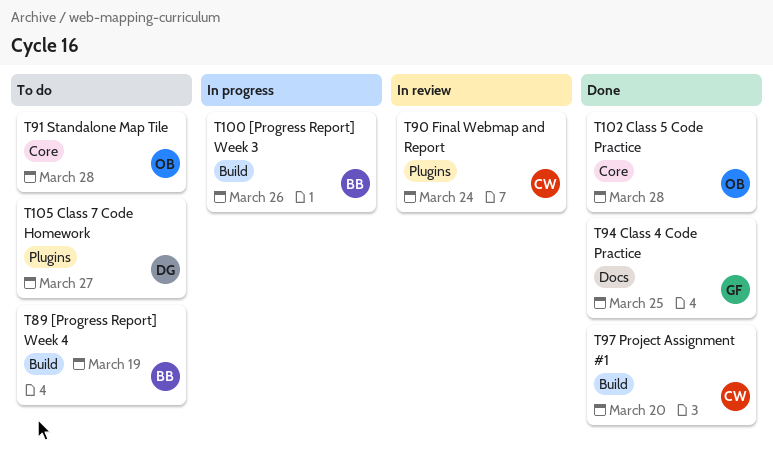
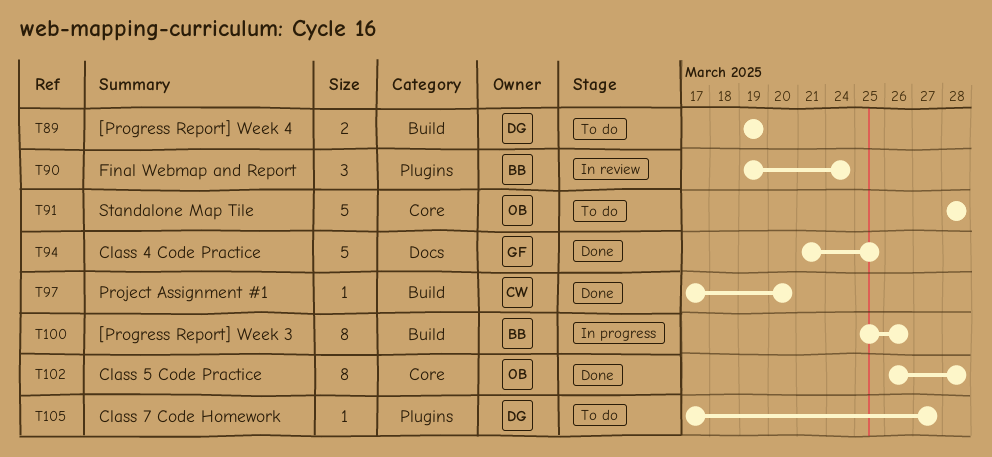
T89, owner: BB -> DG
T90, owner: CW -> BB

